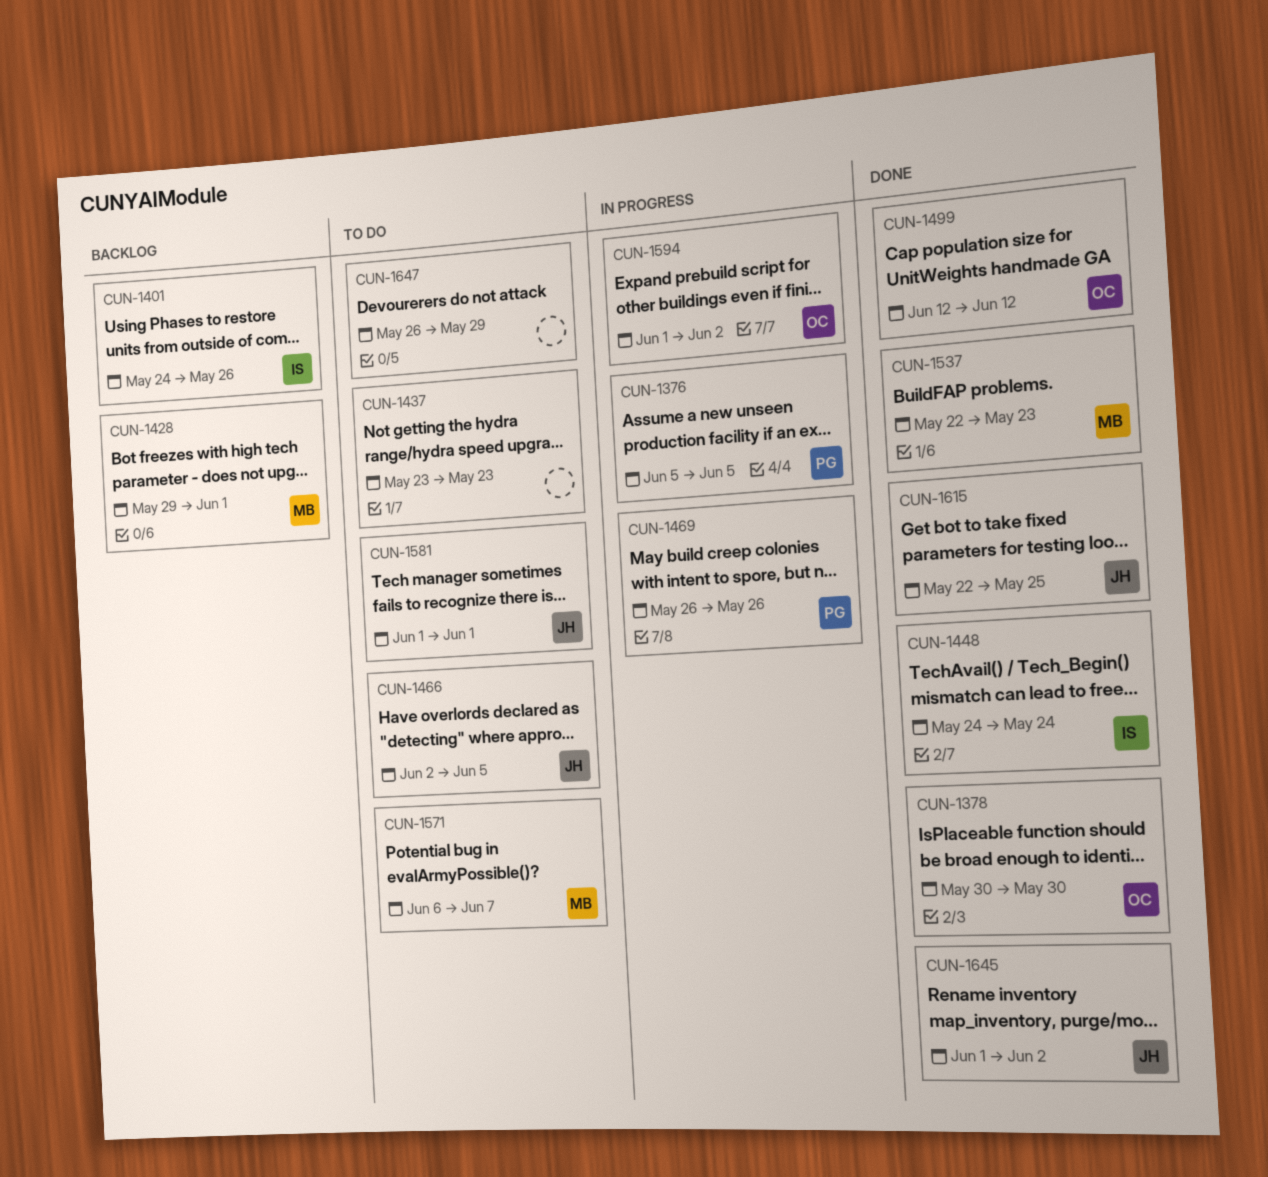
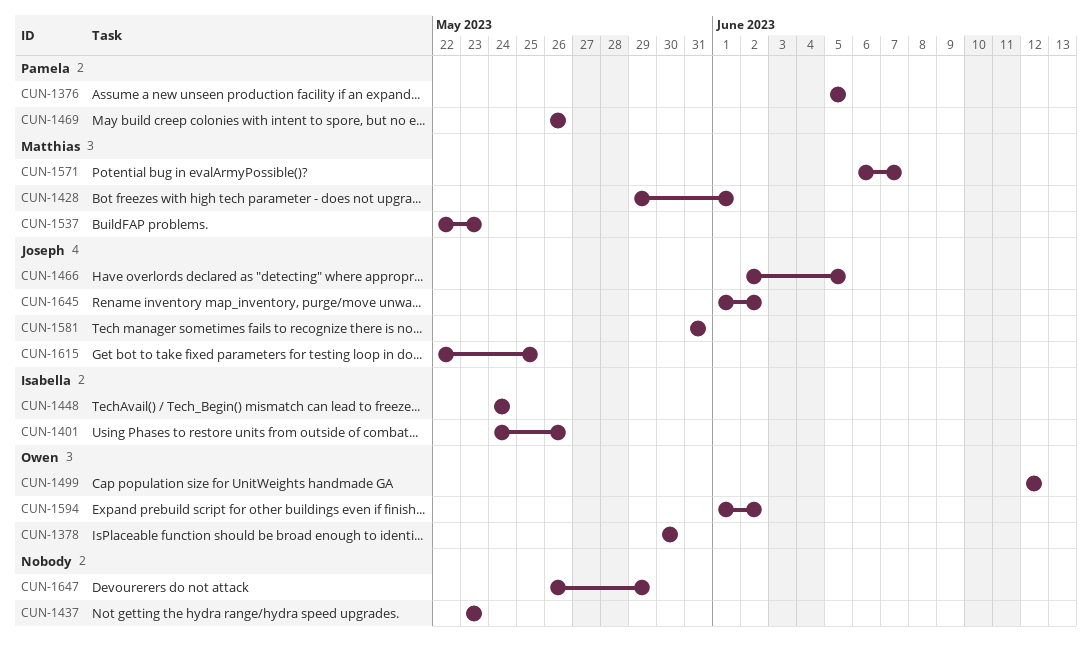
CUN-1581, start: Jun 1 -> May 31
CUN-1581, due: Jun 1 -> May 31

